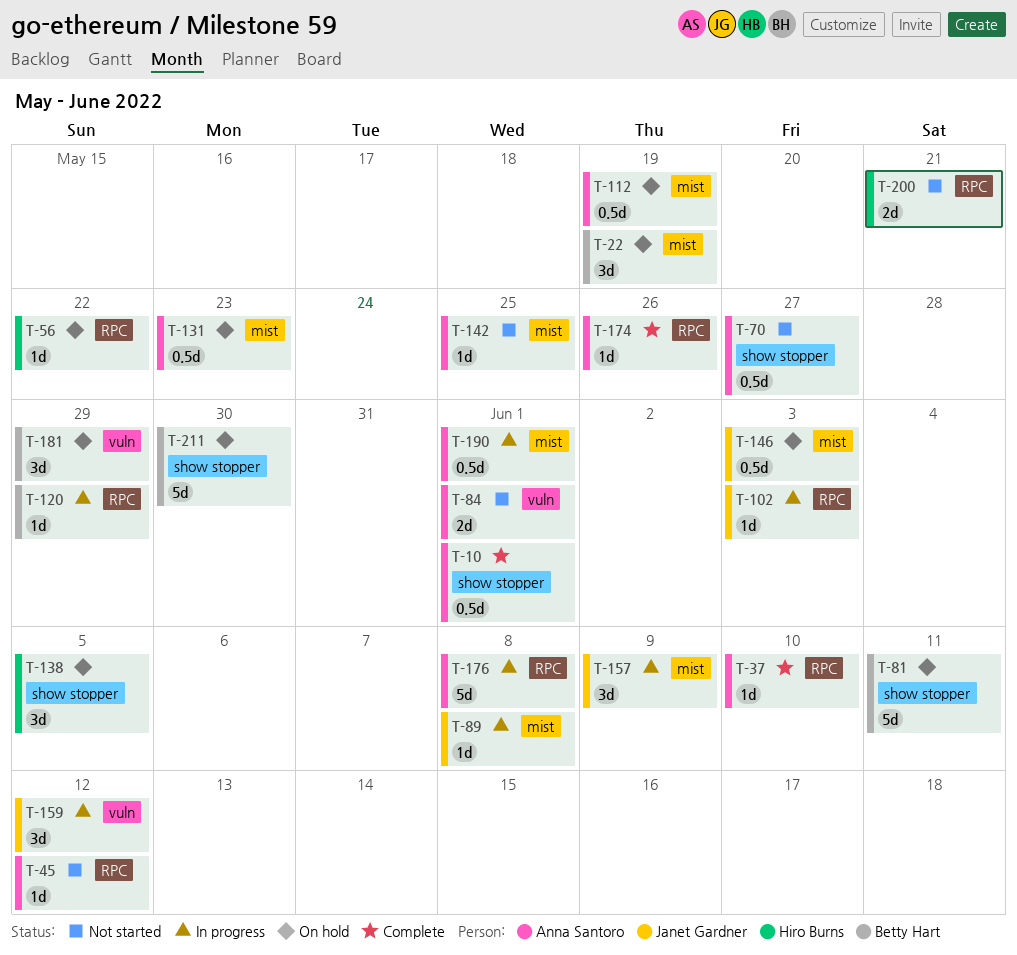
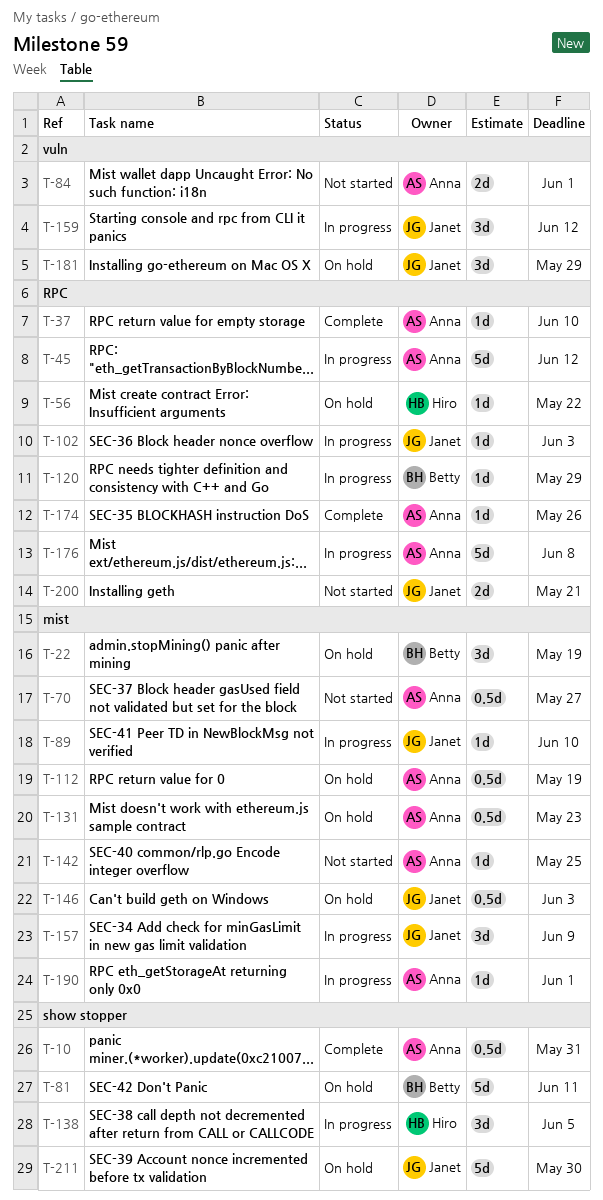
T-10, due: Jun 1 -> May 31
T-45, status: Not started -> In progress
T-45, estimate: 1d -> 5d
T-70, label: show stopper -> mist
T-89, due: Jun 8 -> Jun 10
T-138, status: On hold -> In progress
T-181, owner: Betty Hart -> Janet Gardner
T-190, estimate: 0.5d -> 1d
T-200, owner: Hiro Burns -> Janet Gardner
T-211, owner: Betty Hart -> Janet Gardner

